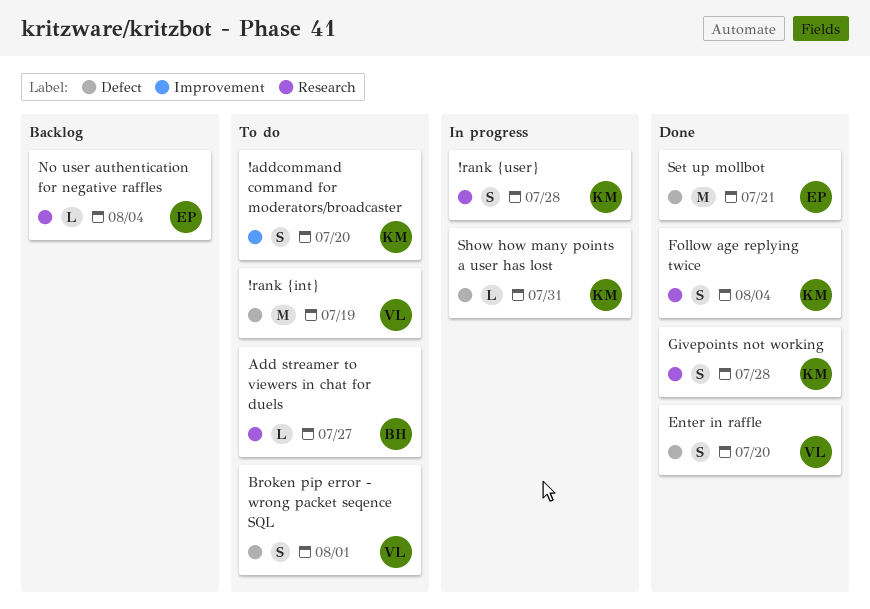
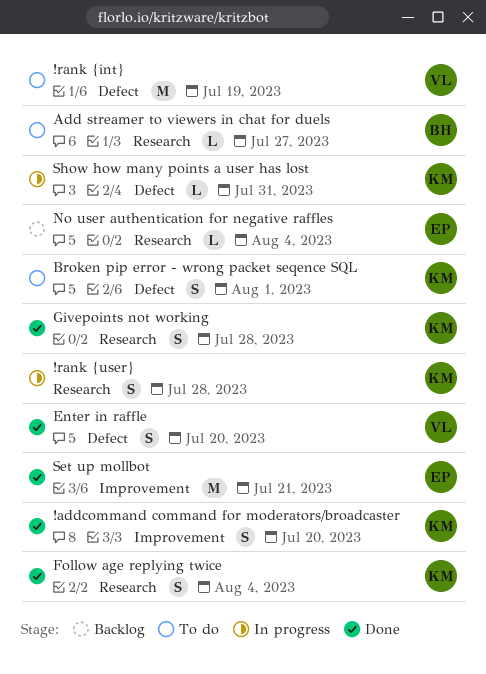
!addcommand command for moderators/broadcaster, status: To do -> Done
Broken pip error - wrong packet seqence SQL, owner: VL -> KM
Set up mollbot, label: Defect -> Improvement

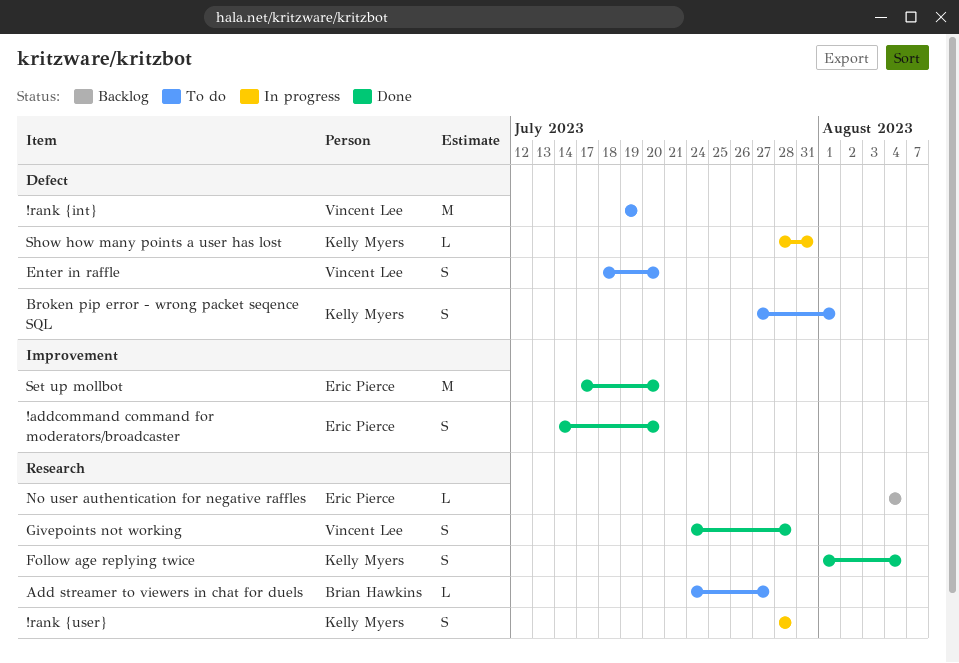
!addcommand command for moderators/broadcaster, owner: Kelly Myers -> Eric Pierce
Enter in raffle, status: Done -> To do
Givepoints not working, owner: Kelly Myers -> Vincent Lee
Set up mollbot, due: Jul 21 -> Jul 20

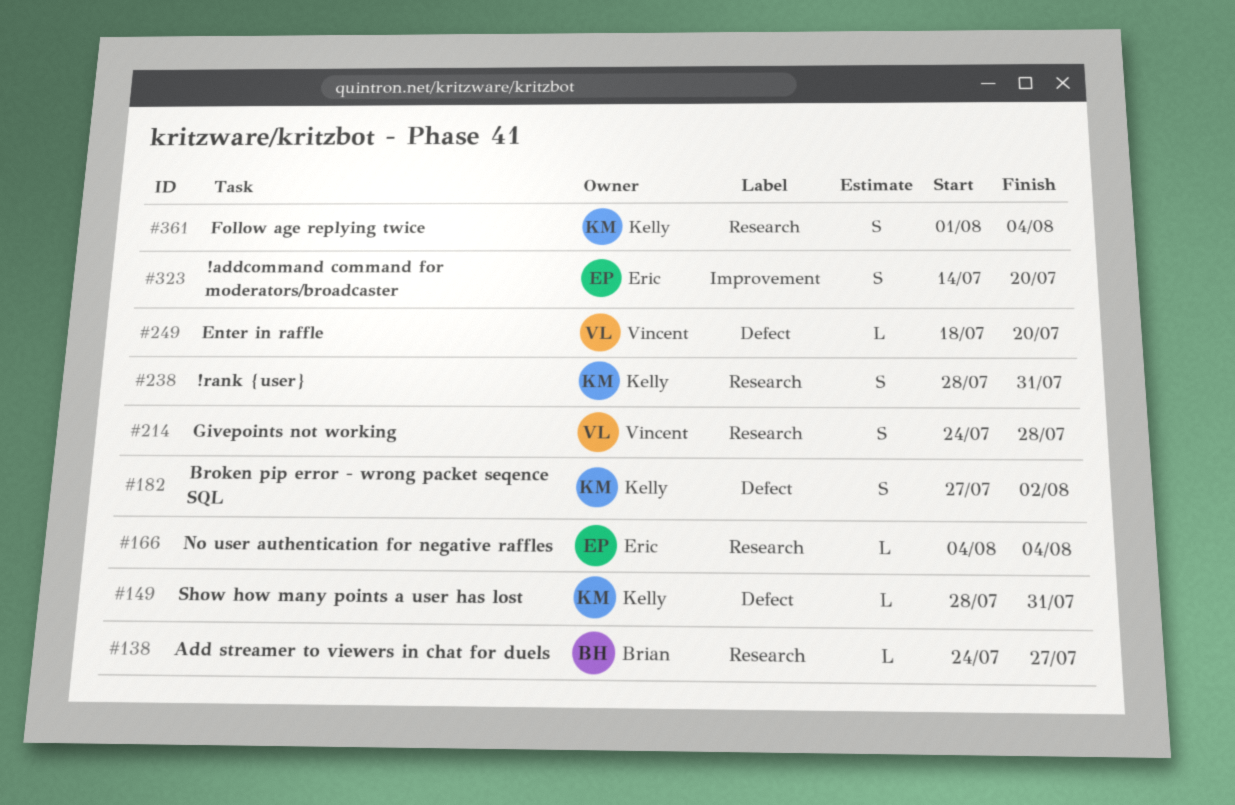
!rank {int}: present -> none
!rank {user}, due: Jul 28 -> Jul 31
Broken pip error - wrong packet seqence SQL, due: Aug 1 -> Aug 2
Enter in raffle, estimate: S -> L
Set up mollbot: present -> none

